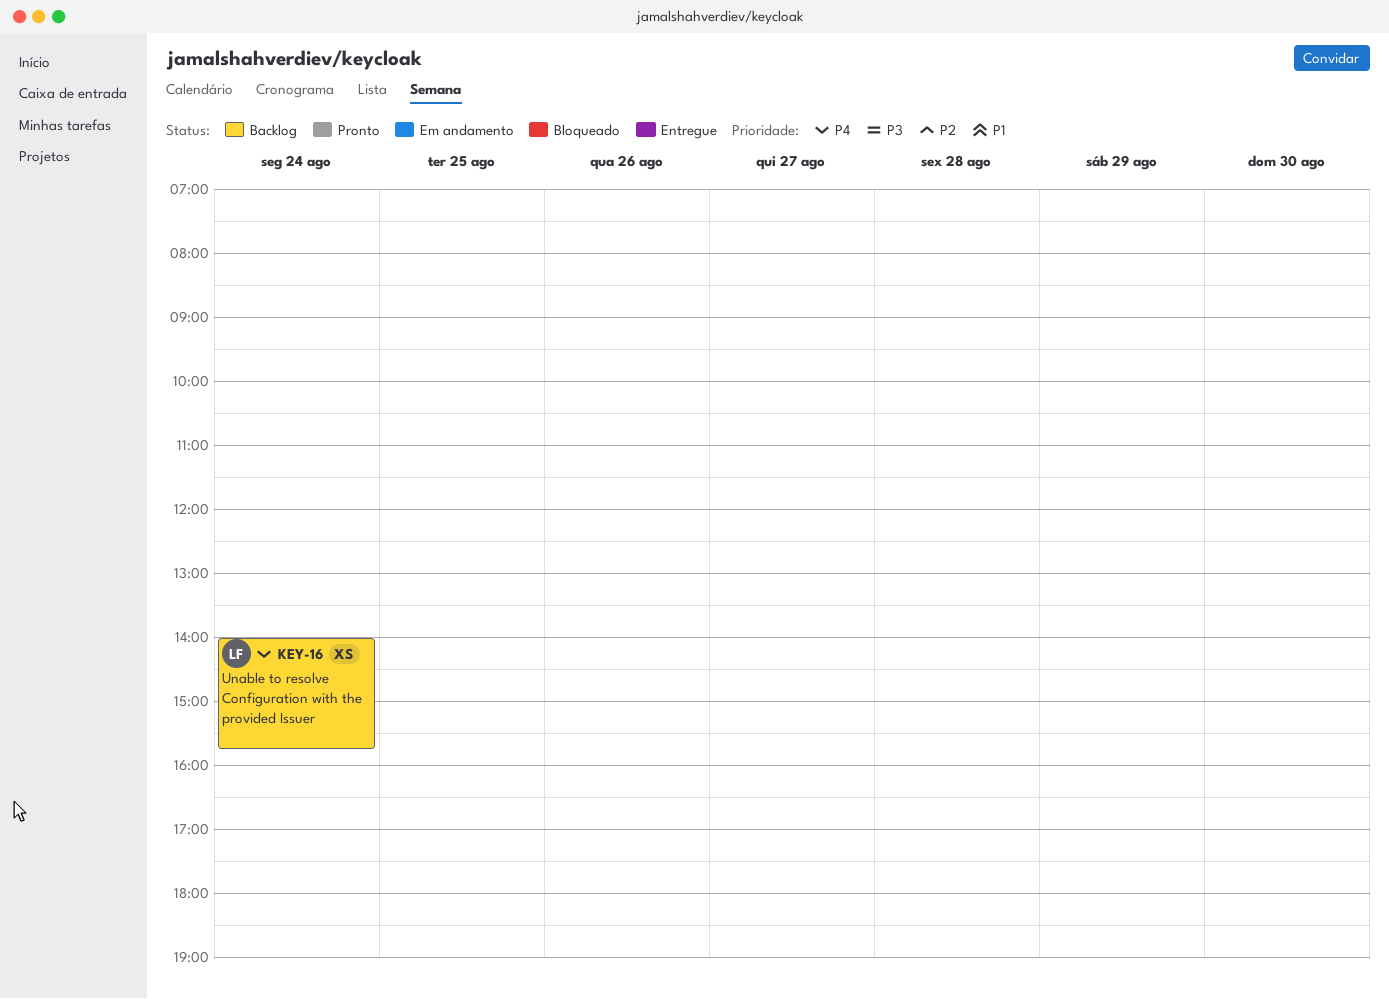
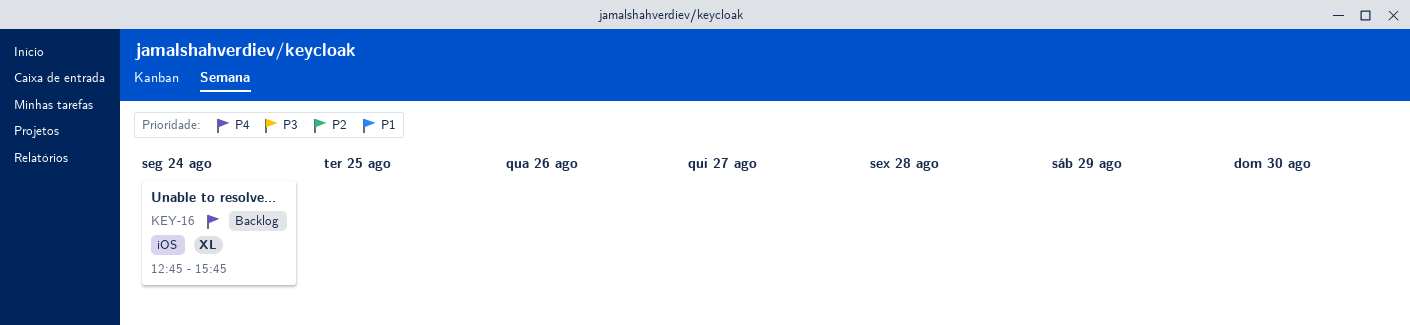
KEY-16, estimate: XS -> XL
KEY-16, begins: 14:00 -> 12:45

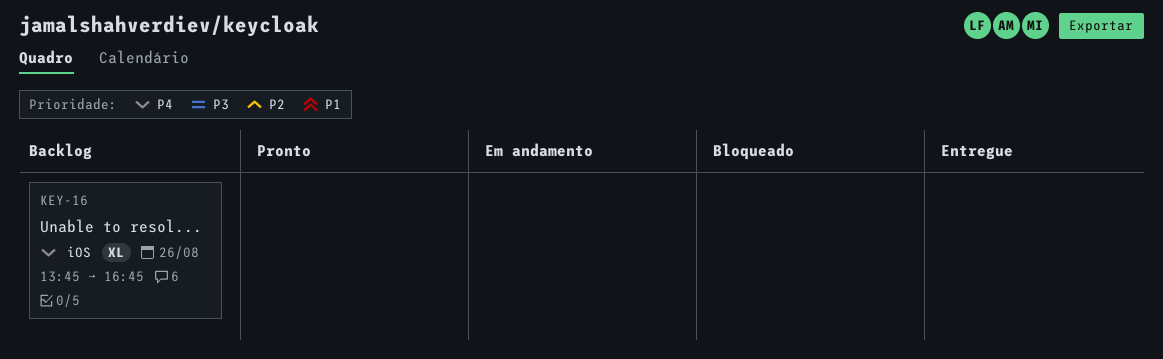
KEY-16, day: Aug 24 -> Aug 26
KEY-16, begins: 12:45 -> 13:45
KEY-16, ends: 15:45 -> 16:45

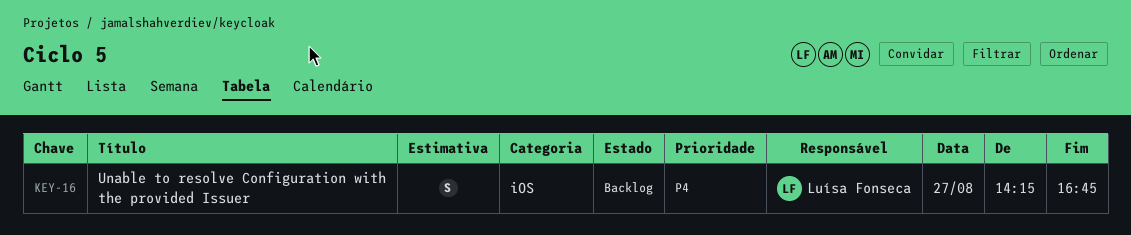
KEY-16, estimate: XL -> S
KEY-16, day: Aug 26 -> Aug 27
KEY-16, begins: 13:45 -> 14:15

